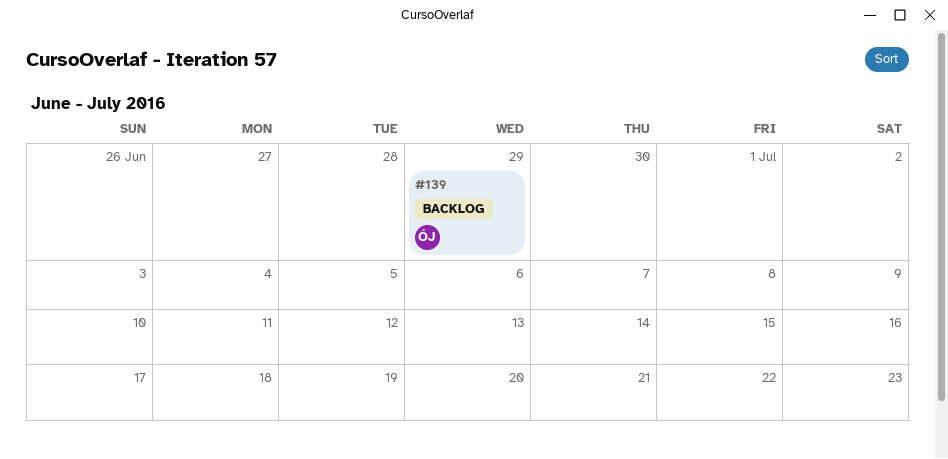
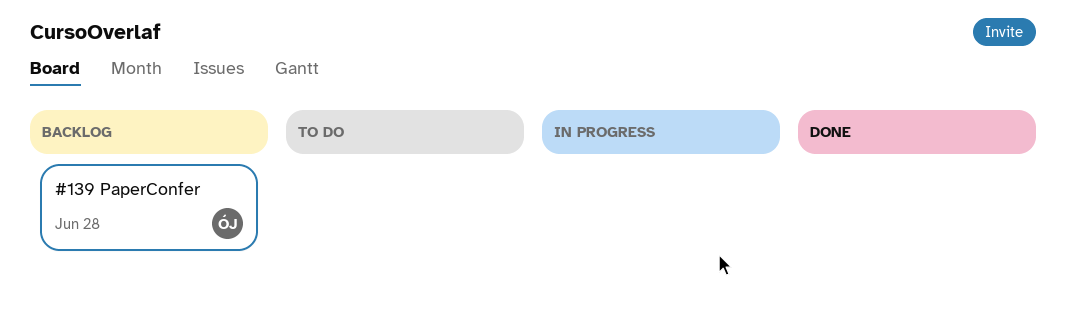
#139, due: Jun 29 -> Jun 28

